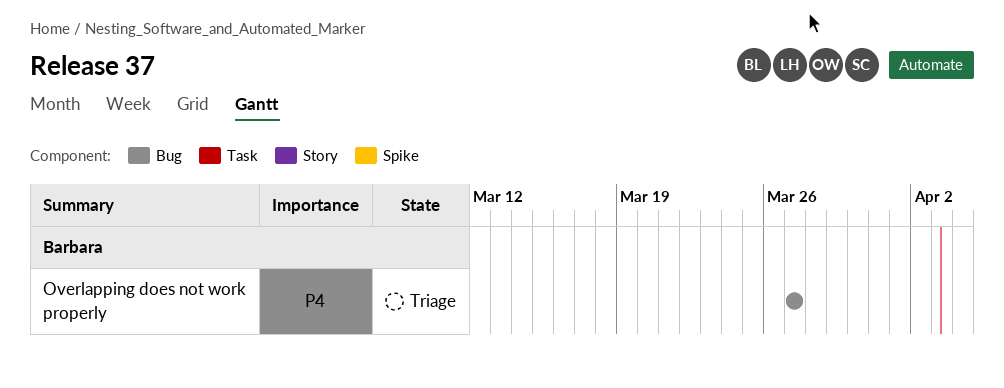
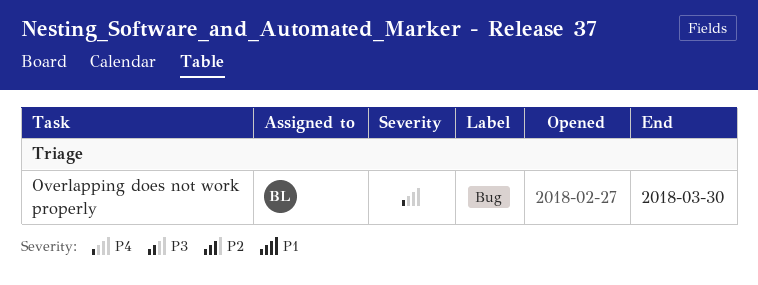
Overlapping does not work properly, due: Mar 27 -> Mar 30

